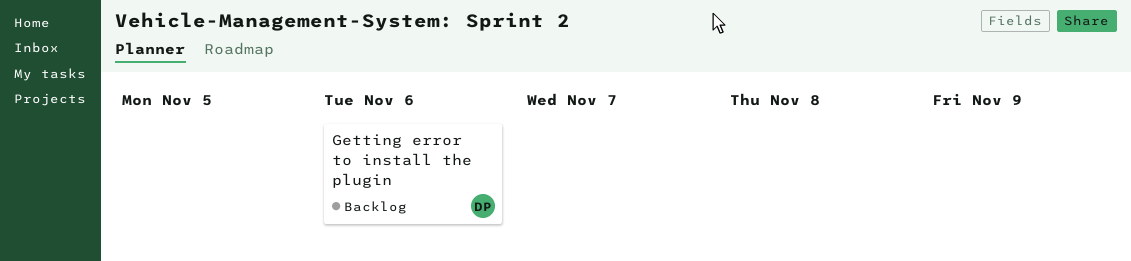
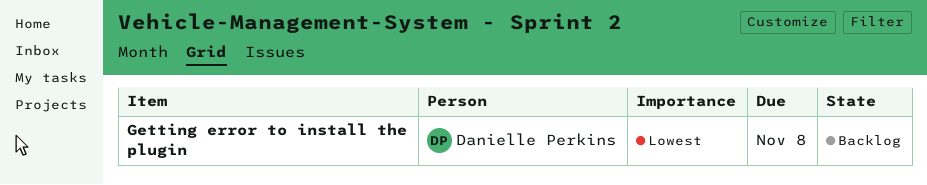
Getting error to install the plugin, due: Nov 6 -> Nov 8

